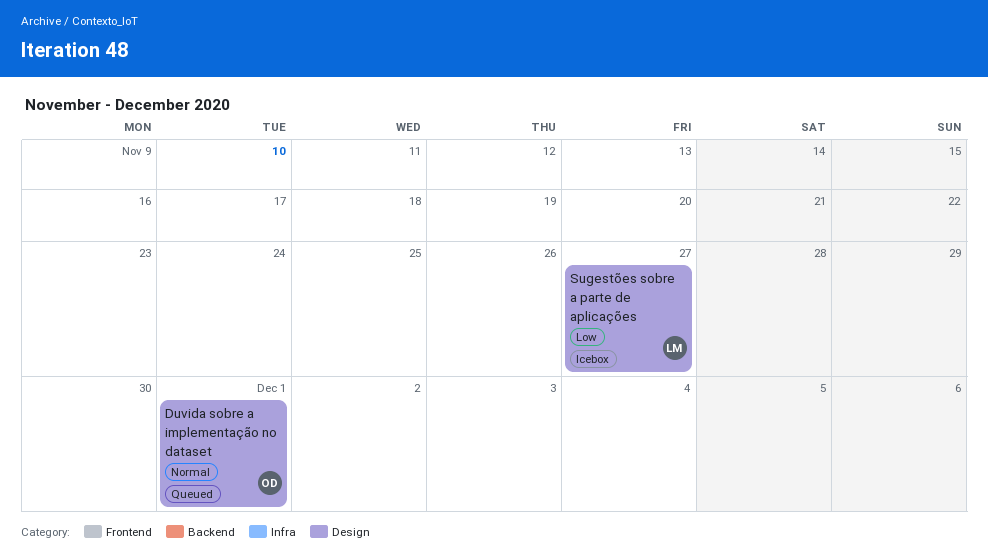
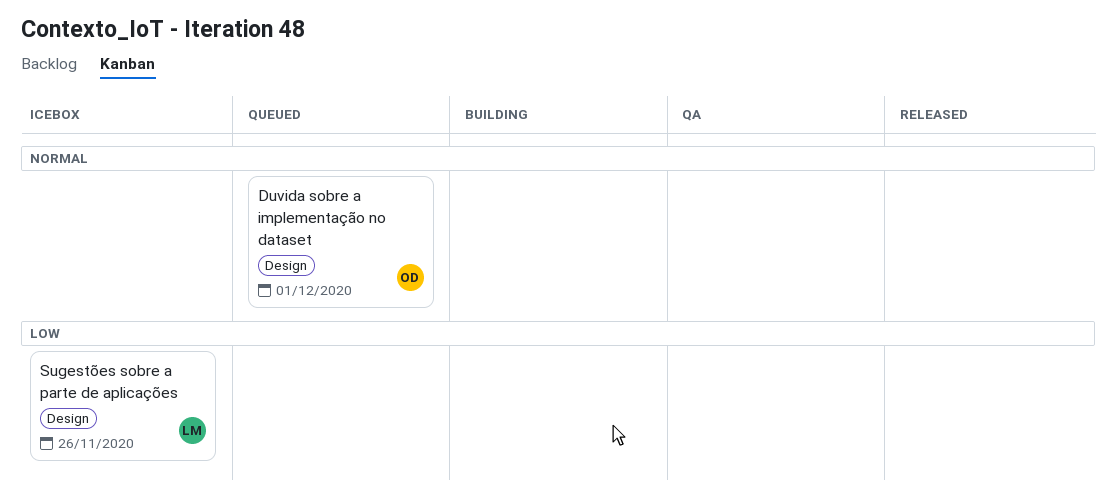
Sugestões sobre a parte de aplicações, due: Nov 27 -> Nov 26

